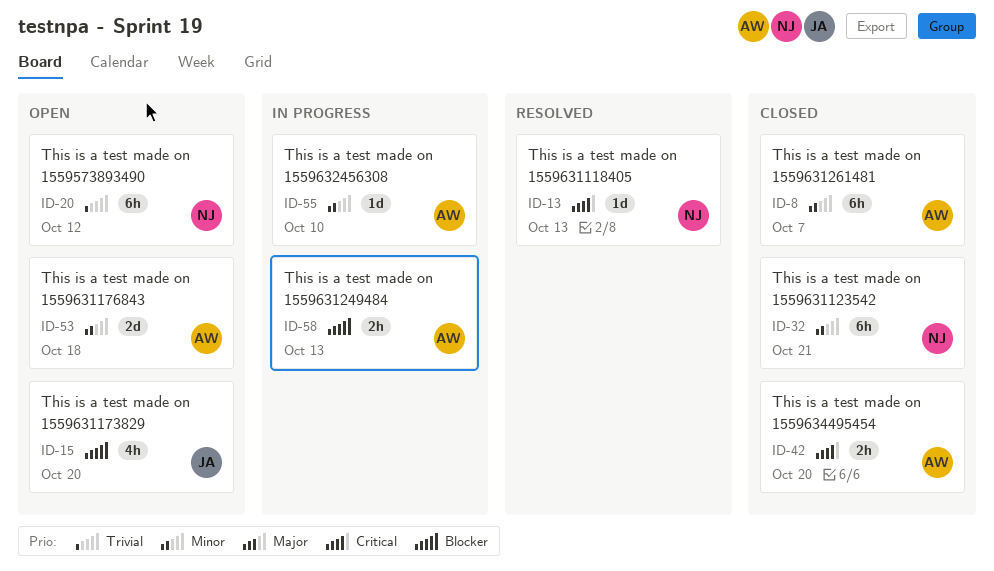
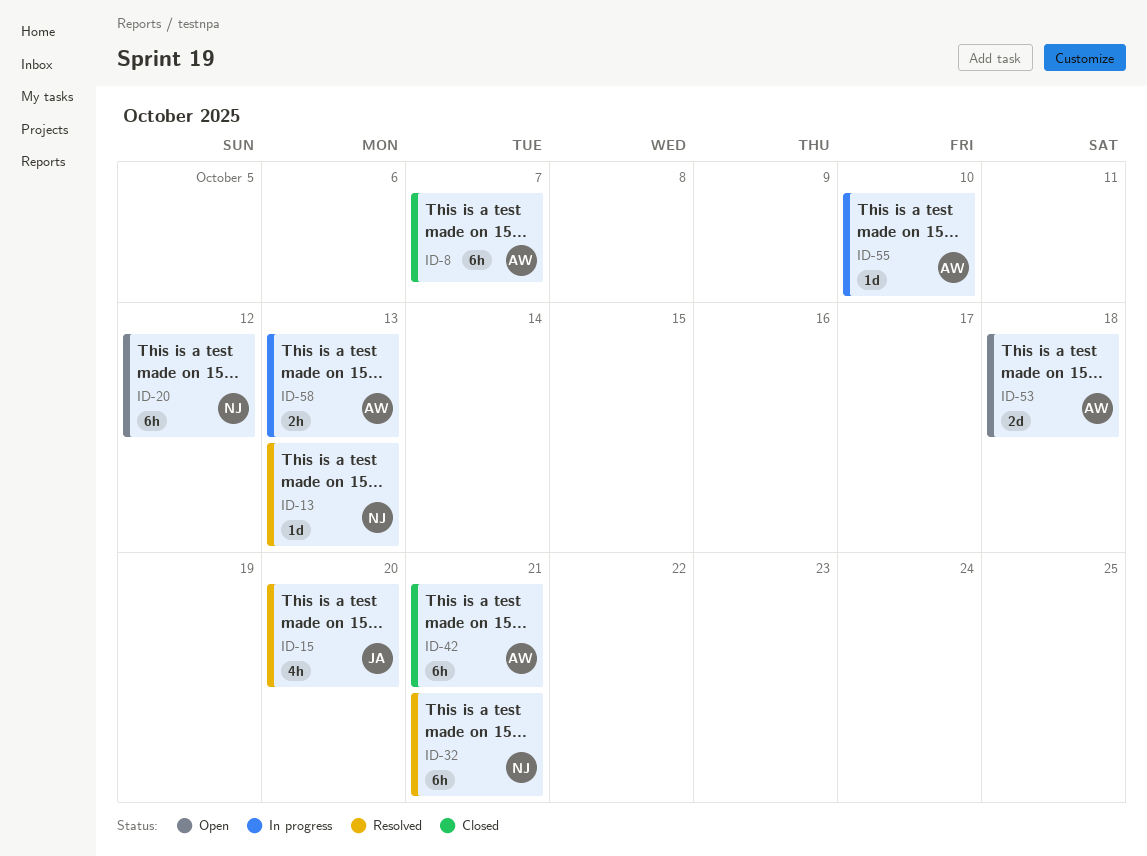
ID-15, status: Open -> Resolved
ID-32, status: Closed -> Resolved
ID-42, estimate: 2h -> 6h
ID-42, due: Oct 20 -> Oct 21

